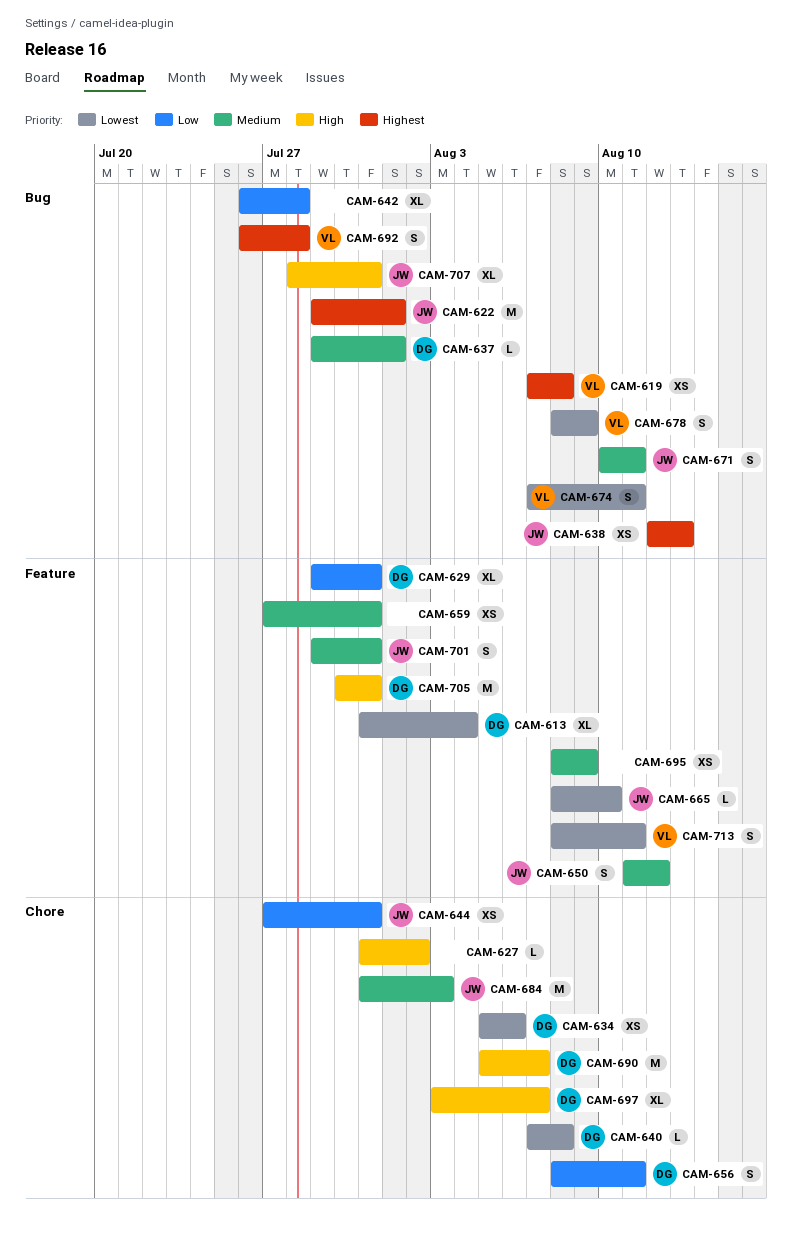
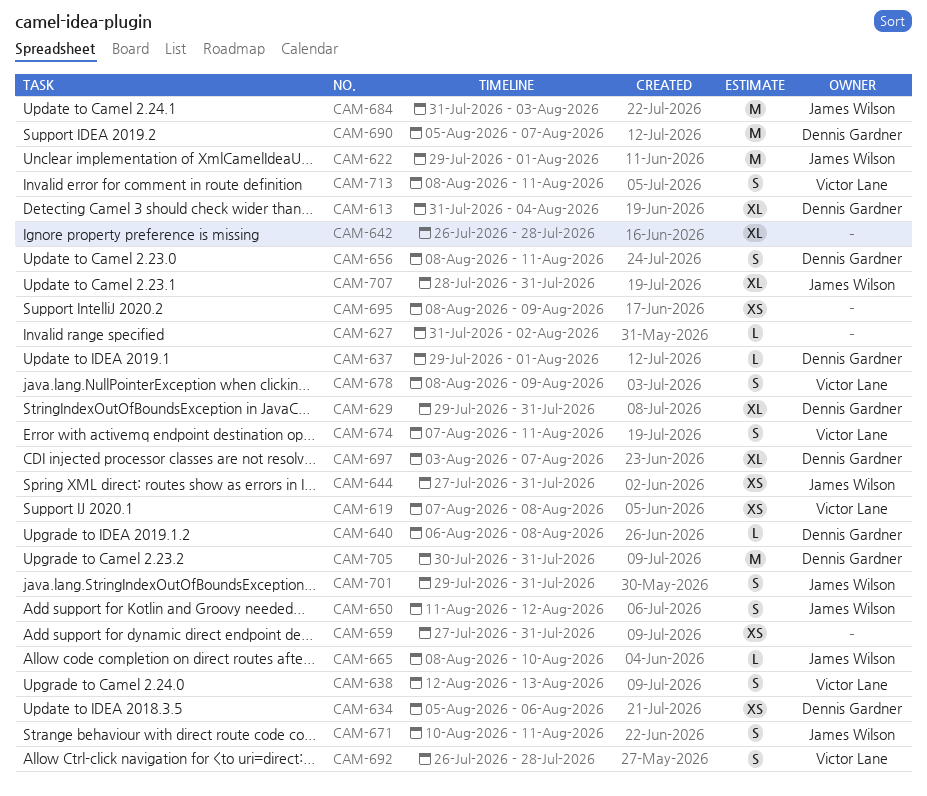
CAM-638, owner: James Wilson -> Victor Lane
CAM-638, estimate: XS -> S
CAM-640, start: Aug 7 -> Aug 6

